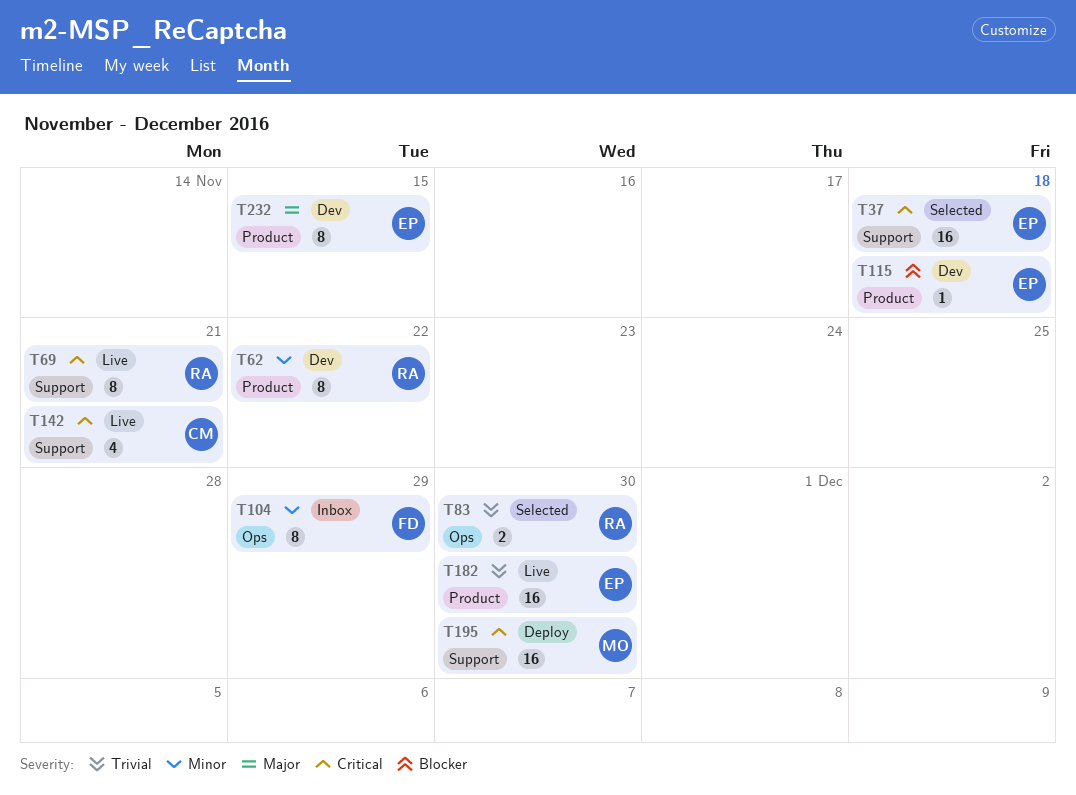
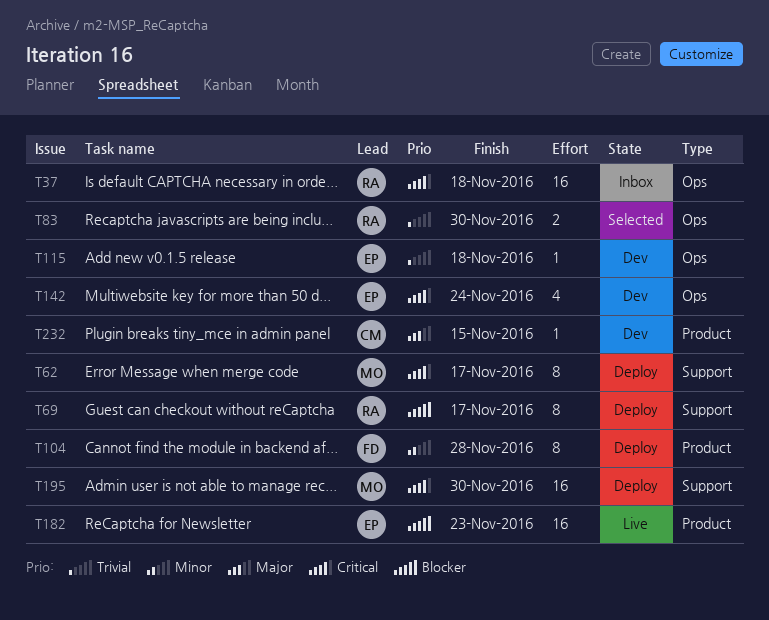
T37, status: Selected -> Inbox
T37, owner: EP -> RA
T37, label: Support -> Ops
T62, status: Dev -> Deploy
T62, owner: RA -> MO
T62, priority: Minor -> Critical
T62, label: Product -> Support
T62, due: Nov 22 -> Nov 17
T69, status: Live -> Deploy
T69, priority: Critical -> Blocker
T69, due: Nov 21 -> Nov 17
T104, status: Inbox -> Deploy
T104, label: Ops -> Product
T104, due: Nov 29 -> Nov 28
T115, priority: Blocker -> Trivial
T115, label: Product -> Ops
T142, status: Live -> Dev
T142, owner: CM -> EP
T142, label: Support -> Ops
T142, due: Nov 21 -> Nov 24
T182, priority: Trivial -> Blocker
T182, due: Nov 30 -> Nov 23
T232, owner: EP -> CM
T232, estimate: 8 -> 1

